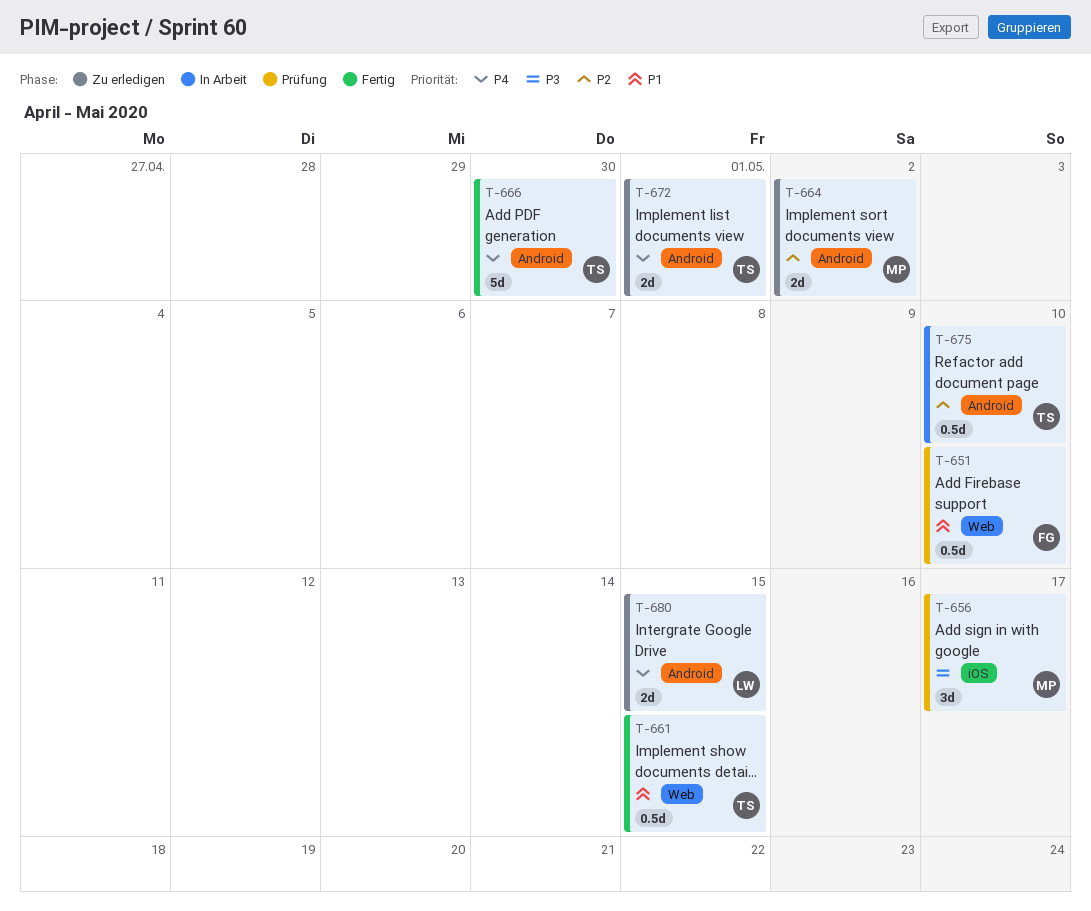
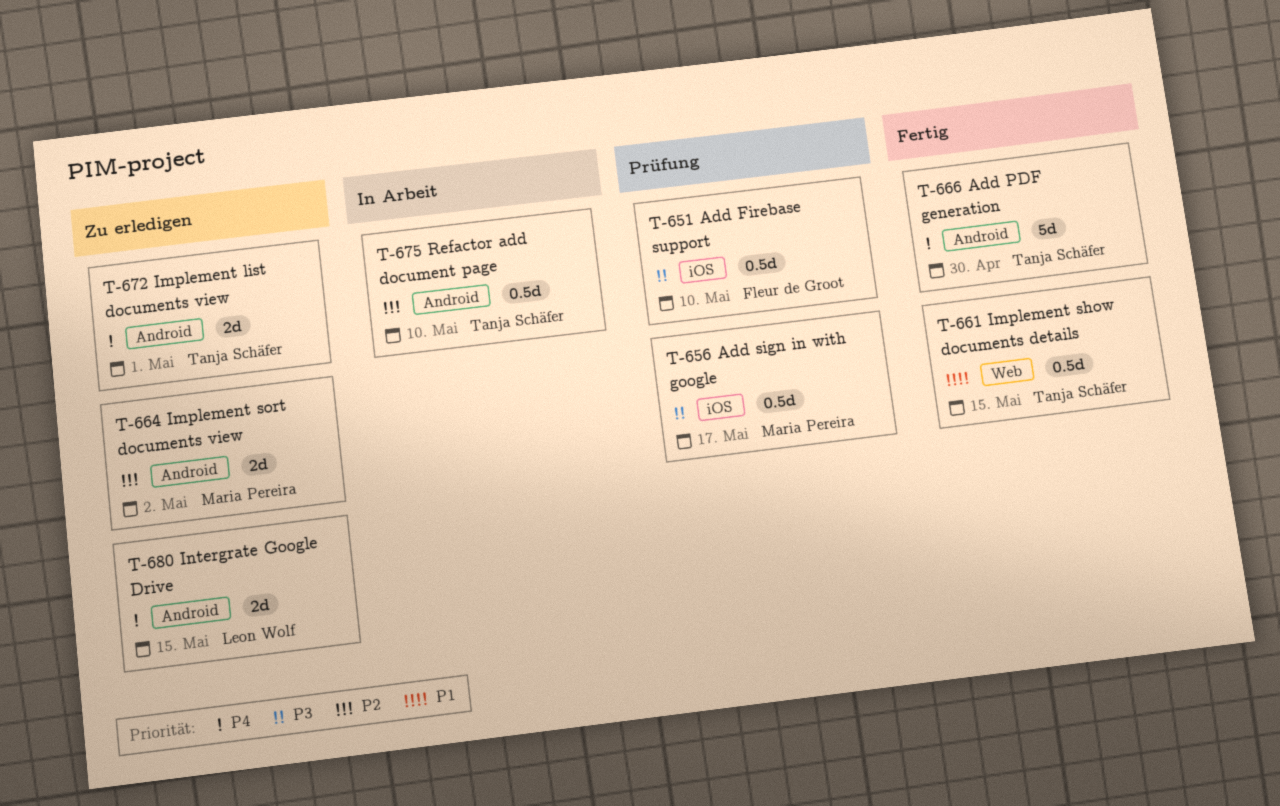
T-651, priority: P1 -> P3
T-651, label: Web -> iOS
T-656, estimate: 3d -> 0.5d

